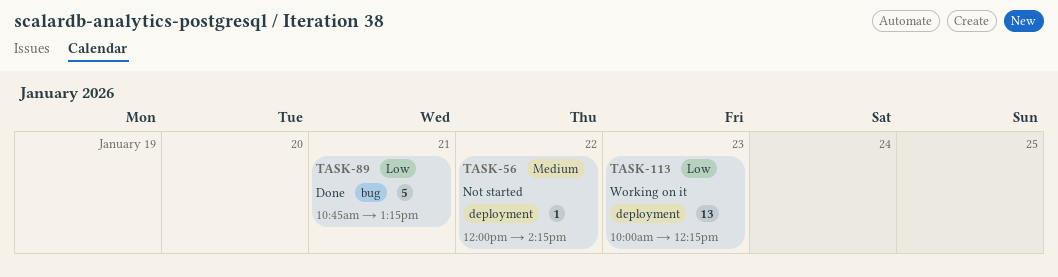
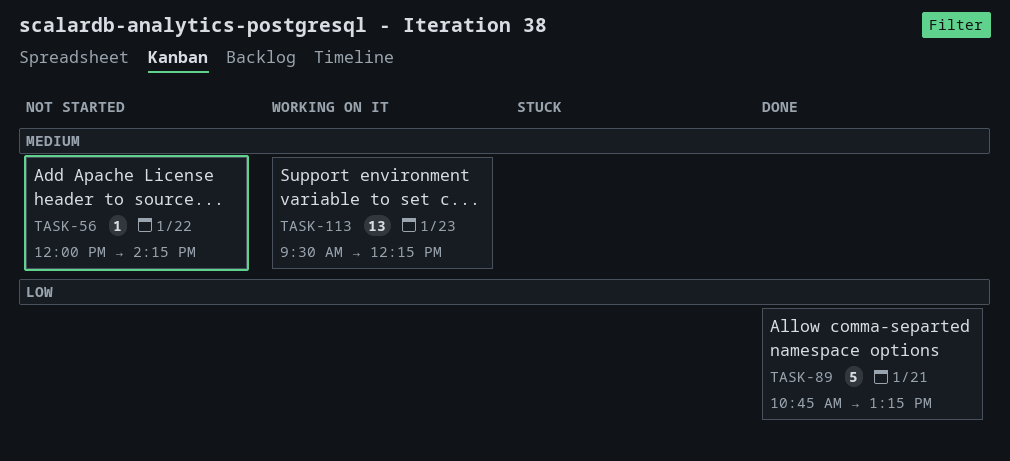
TASK-113, priority: Low -> Medium
TASK-113, begins: 10:00 -> 09:30

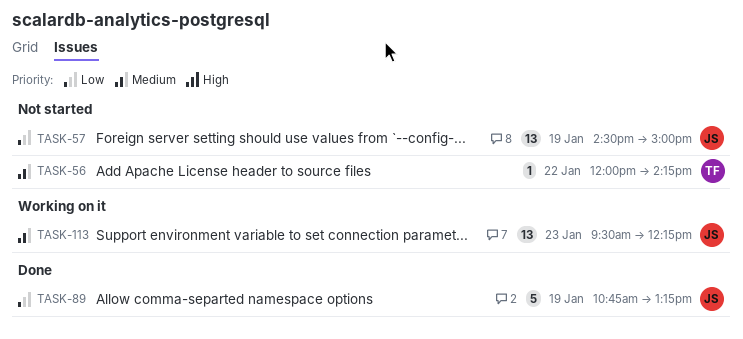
TASK-57: none -> present
TASK-89, day: Jan 21 -> Jan 19

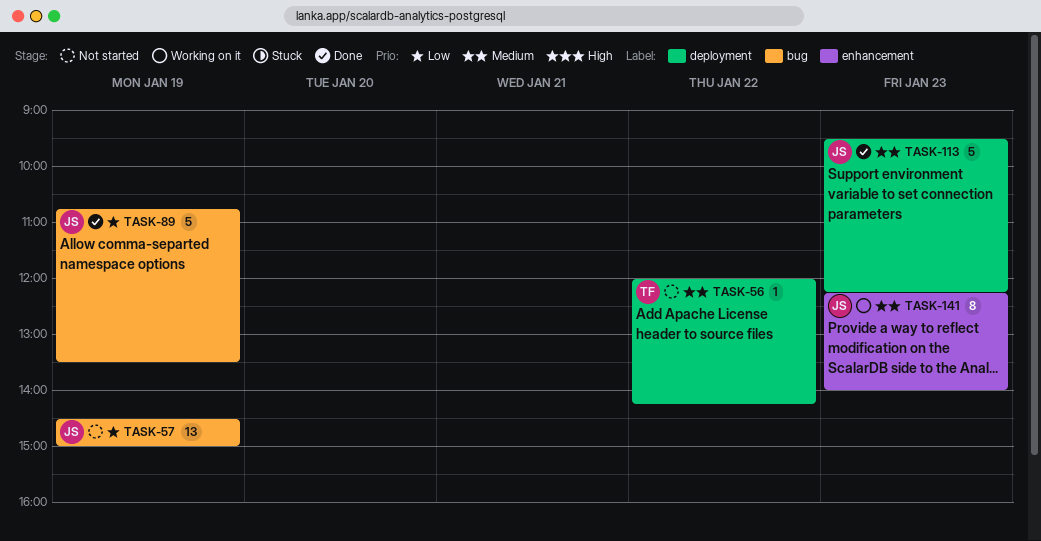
TASK-89, ends: 13:15 -> 13:30
TASK-113, status: Working on it -> Done
TASK-113, estimate: 13 -> 5
TASK-141: none -> present

